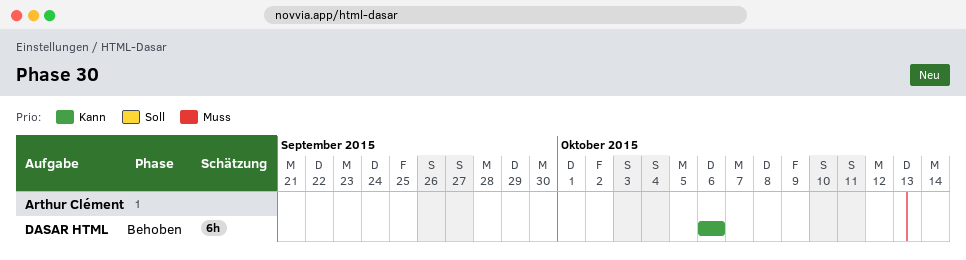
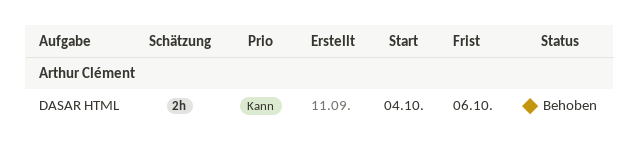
DASAR HTML, estimate: 6h -> 2h
DASAR HTML, start: Oct 6 -> Oct 4

